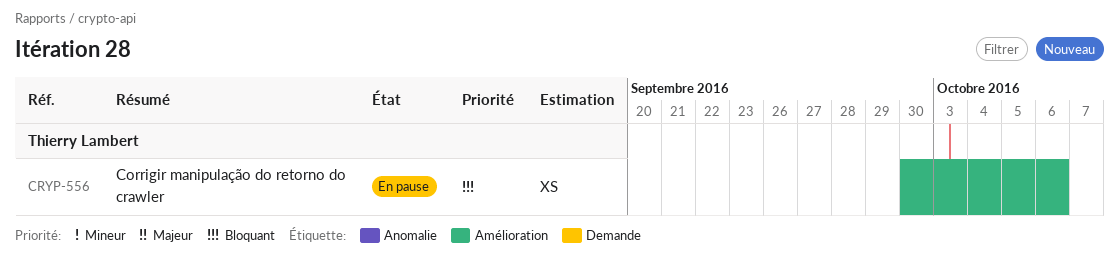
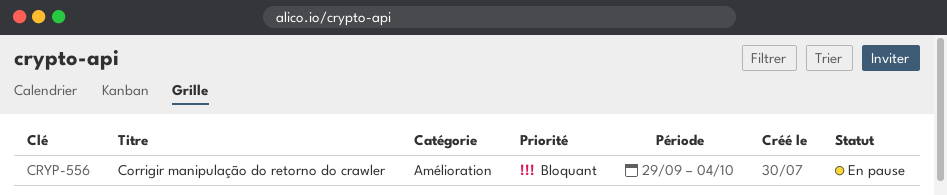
CRYP-556, start: Sep 30 -> Sep 29
CRYP-556, due: Oct 6 -> Oct 4

